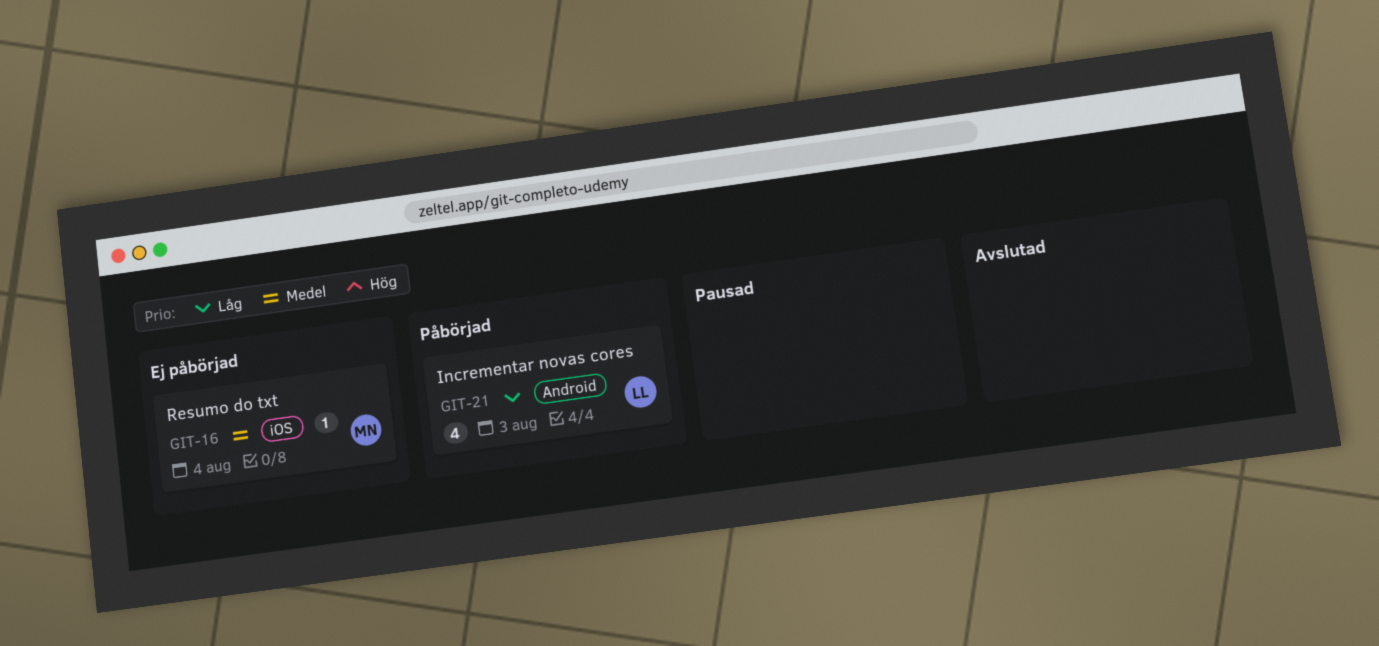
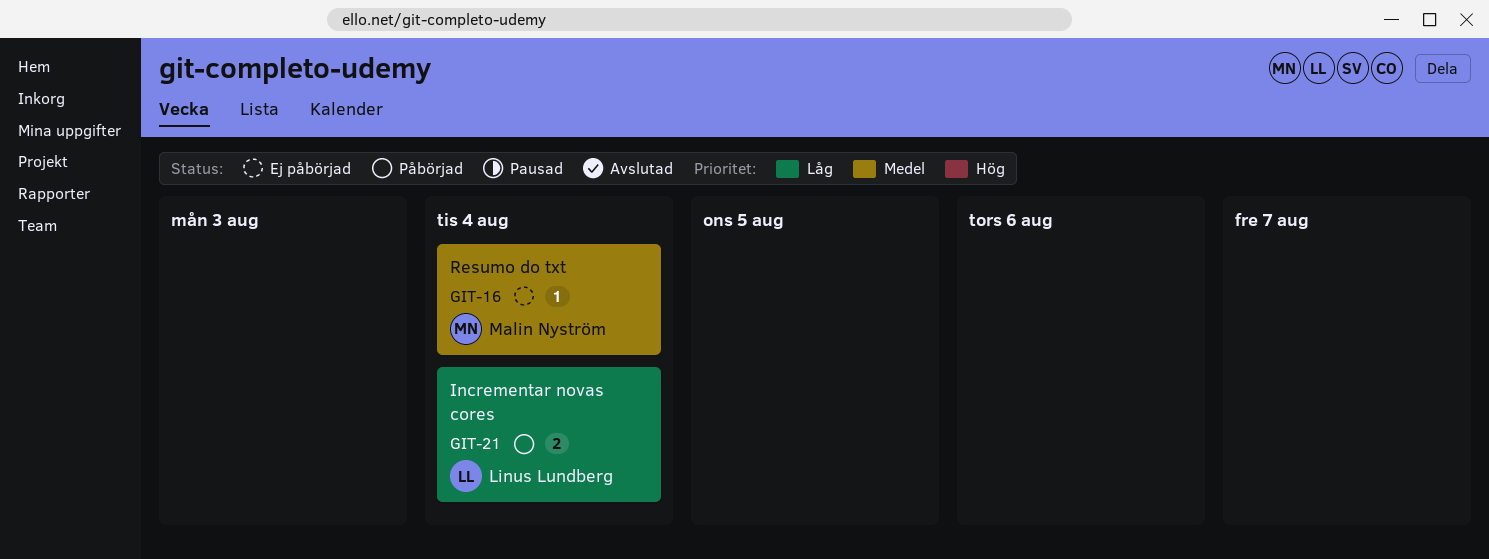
GIT-21, estimate: 4 -> 2
GIT-21, due: Aug 3 -> Aug 4

